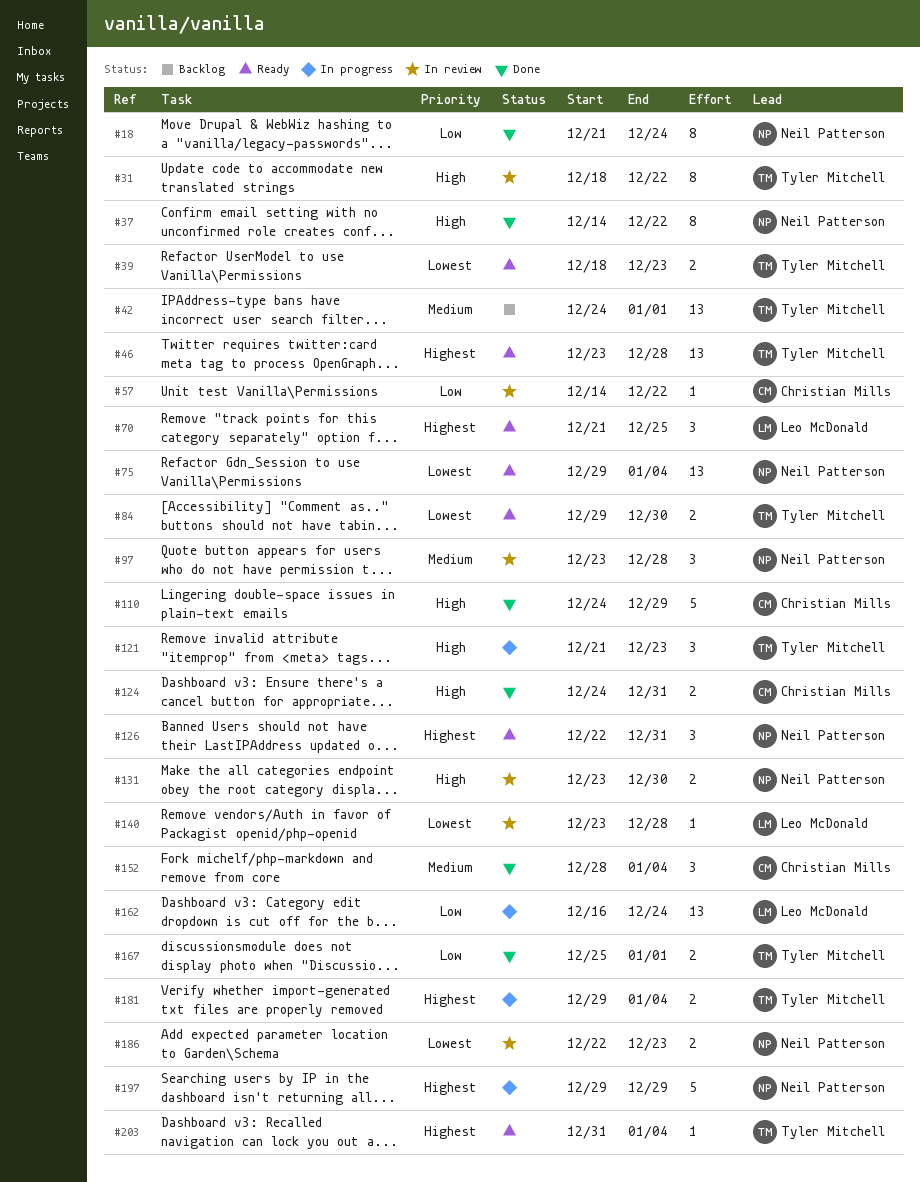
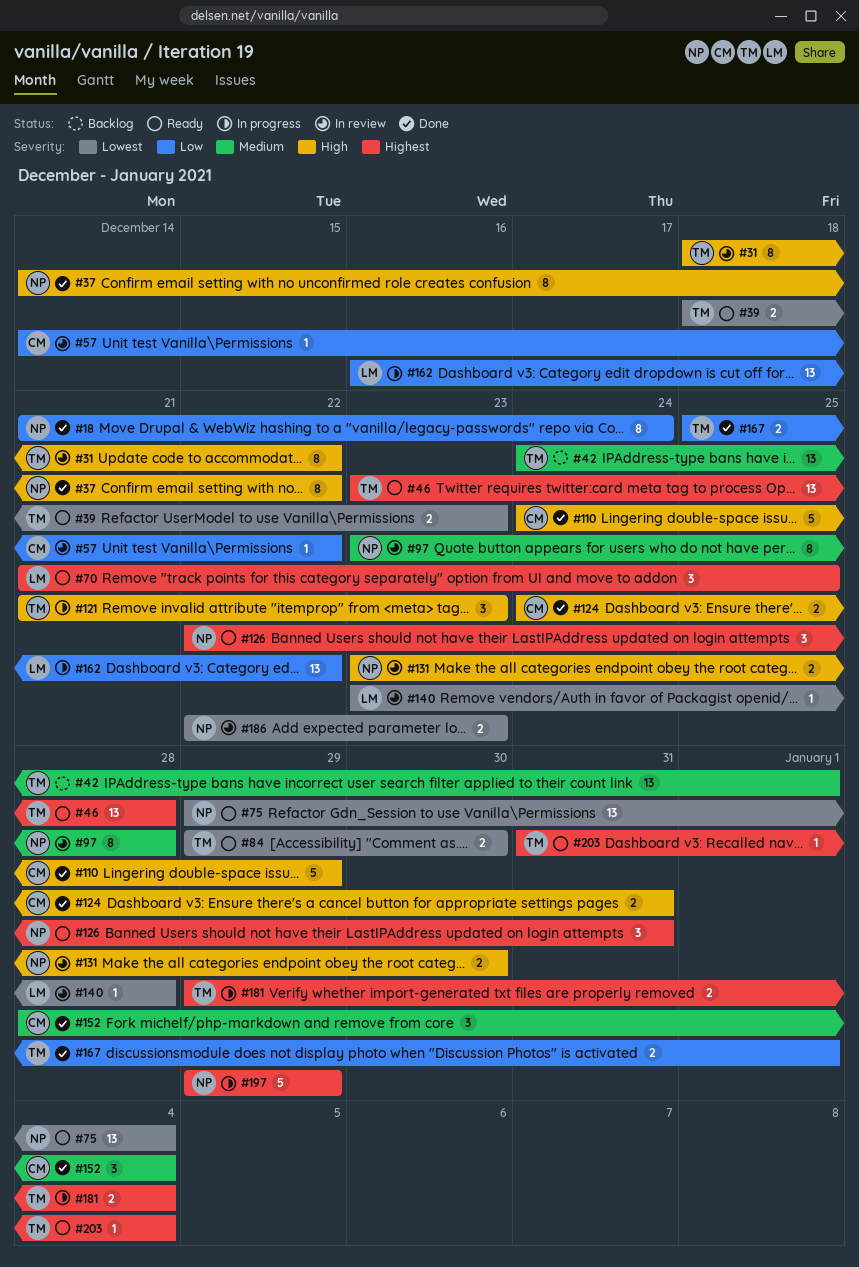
#97, estimate: 3 -> 8
#162, due: Dec 24 -> Dec 22

